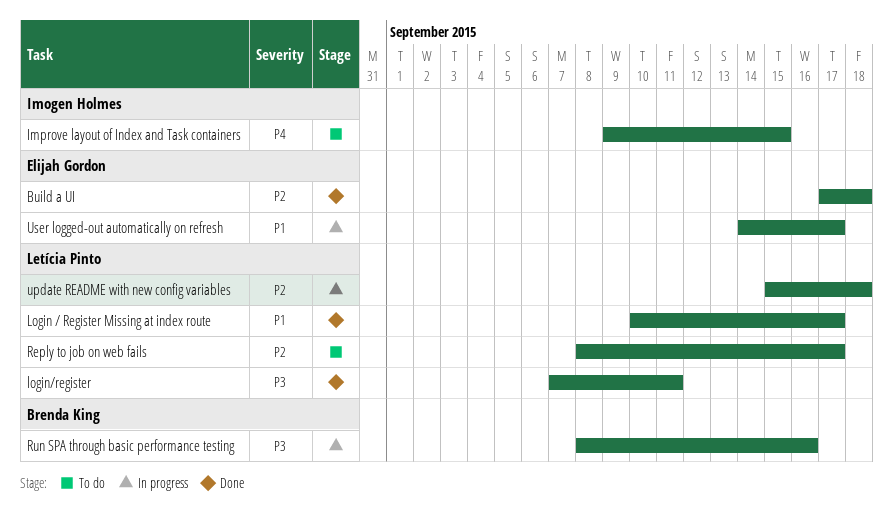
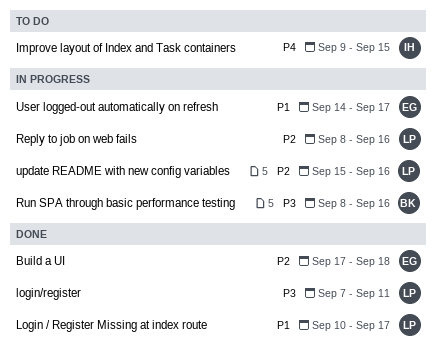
Reply to job on web fails, status: To do -> In progress
Reply to job on web fails, due: Sep 17 -> Sep 16
update README with new config variables, due: Sep 18 -> Sep 16

